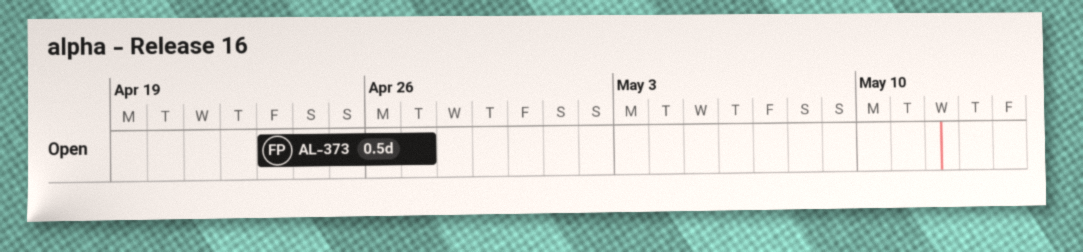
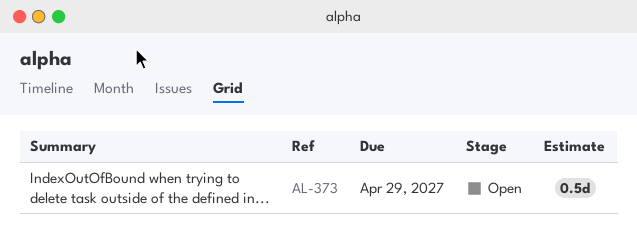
AL-373, due: Apr 27 -> Apr 29

